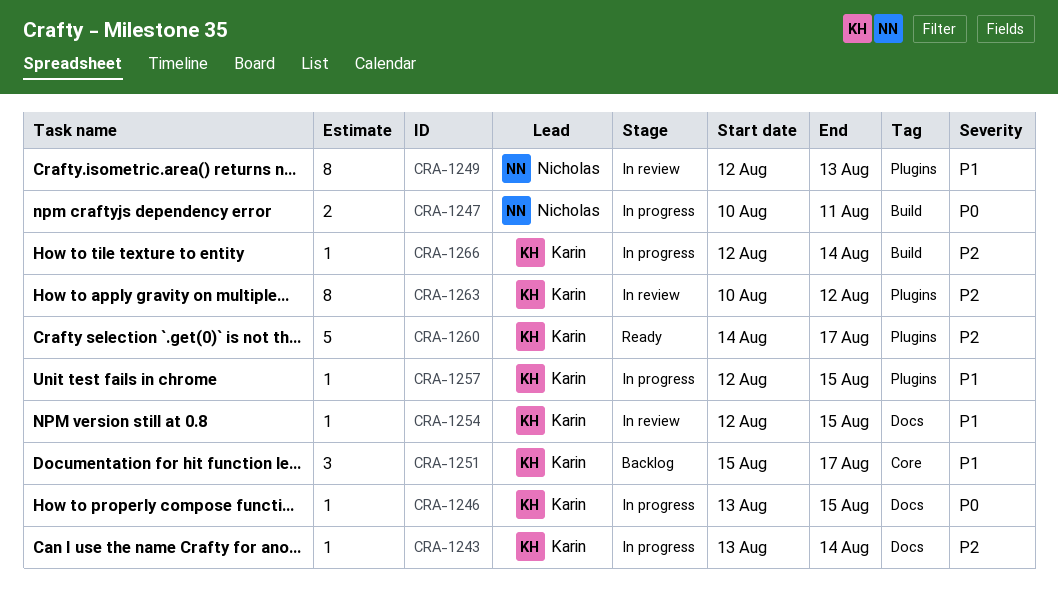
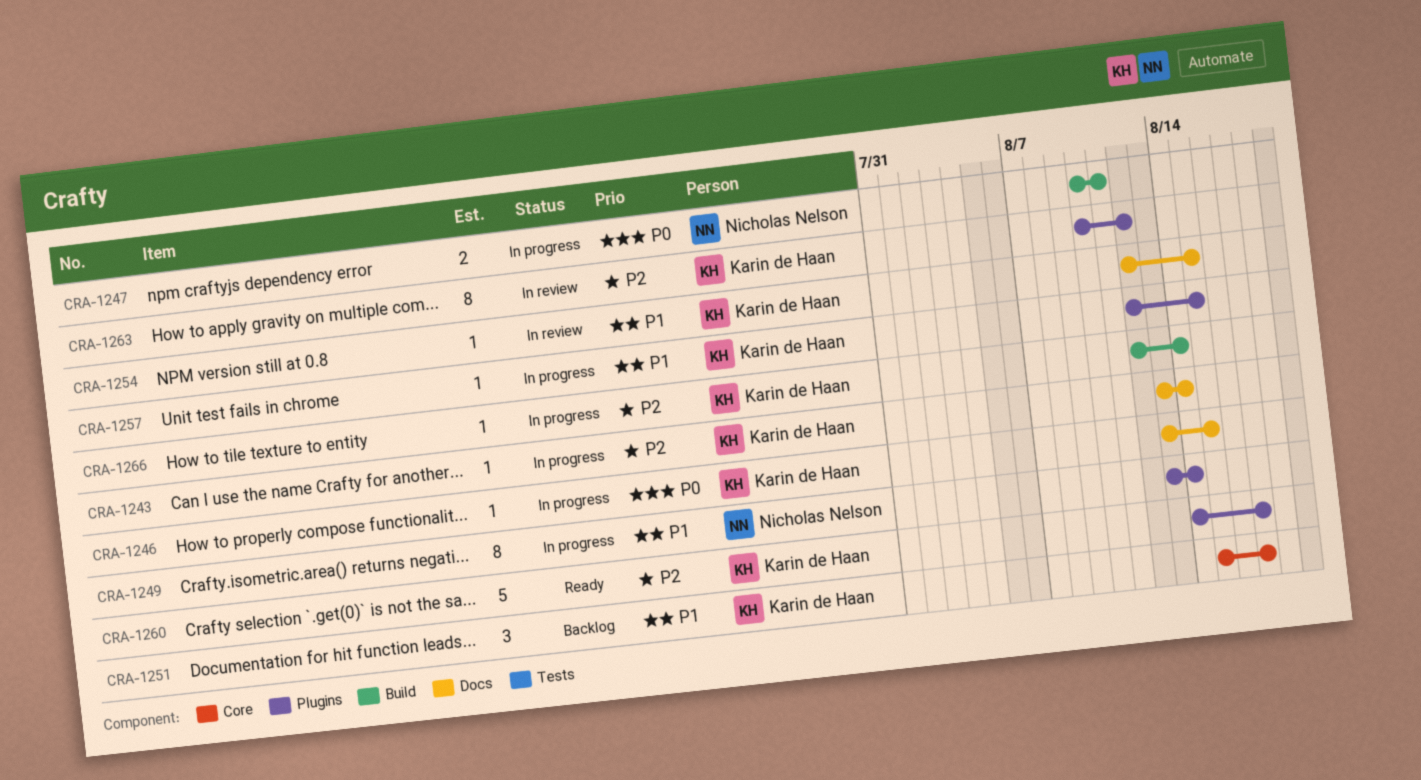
CRA-1249, status: In review -> In progress
CRA-1249, start: Aug 12 -> Aug 13
CRA-1249, due: Aug 13 -> Aug 14

